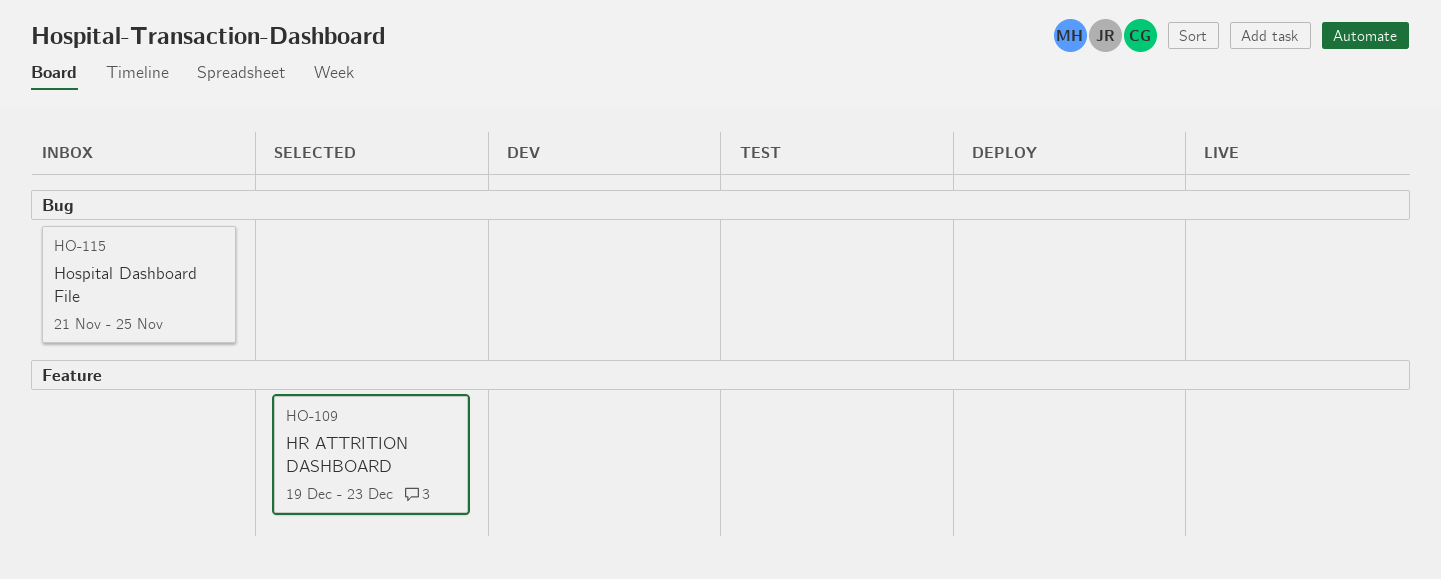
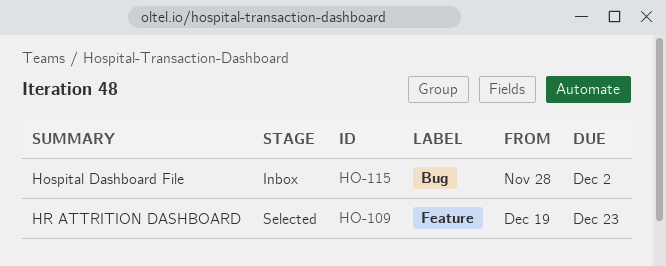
HO-115, start: Nov 21 -> Nov 28
HO-115, due: Nov 25 -> Dec 2

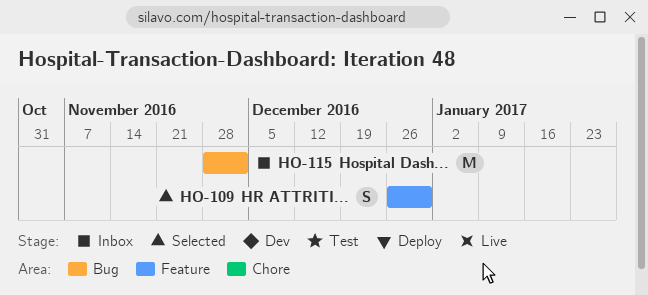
HO-109, start: Dec 19 -> Dec 26
HO-109, due: Dec 23 -> Dec 30

